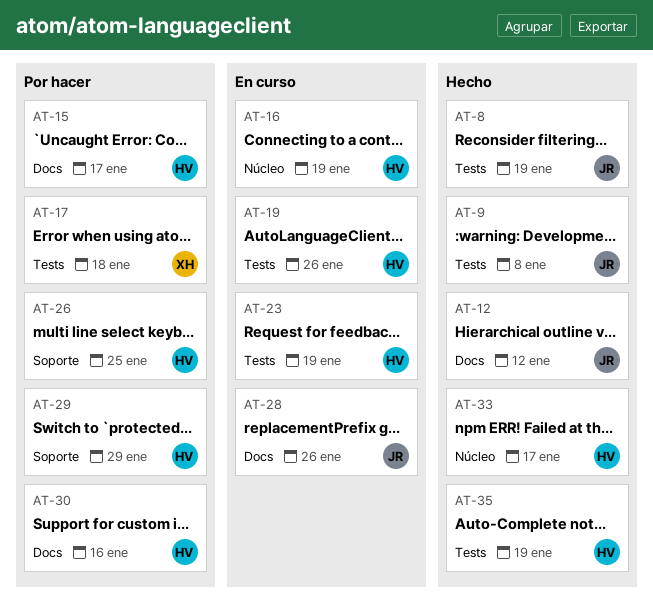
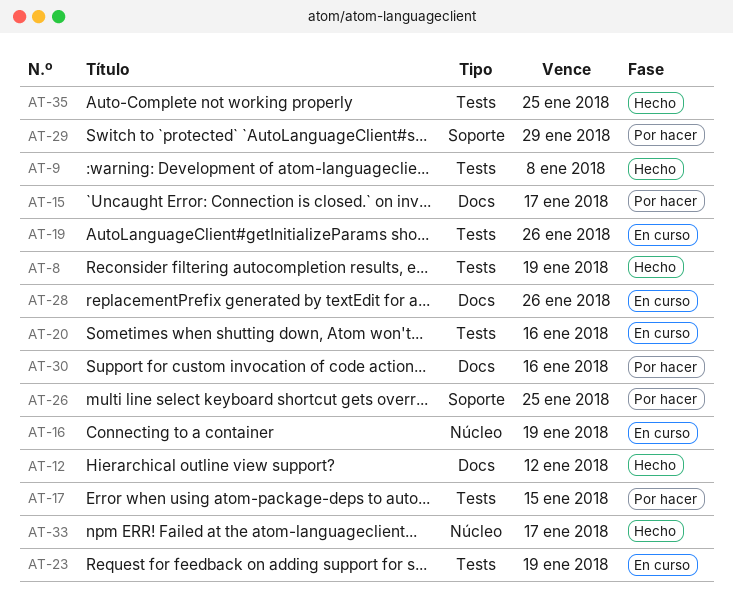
AT-17, due: Jan 18 -> Jan 15
AT-20: none -> present
AT-35, due: Jan 19 -> Jan 25

